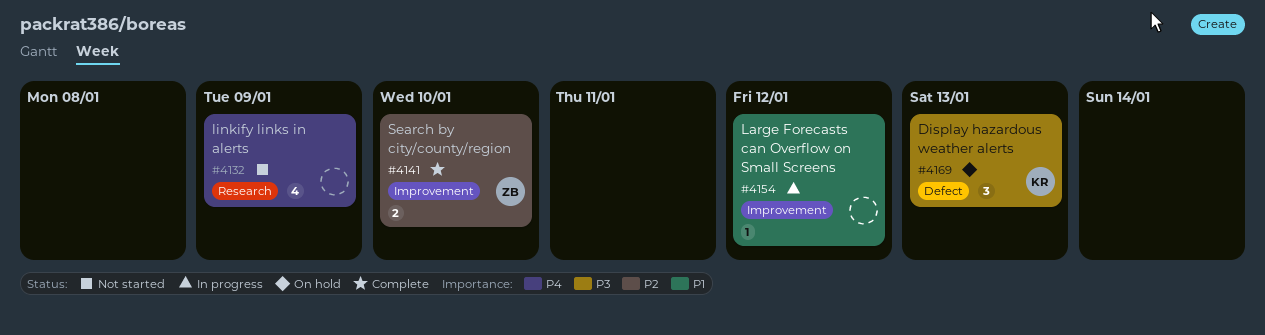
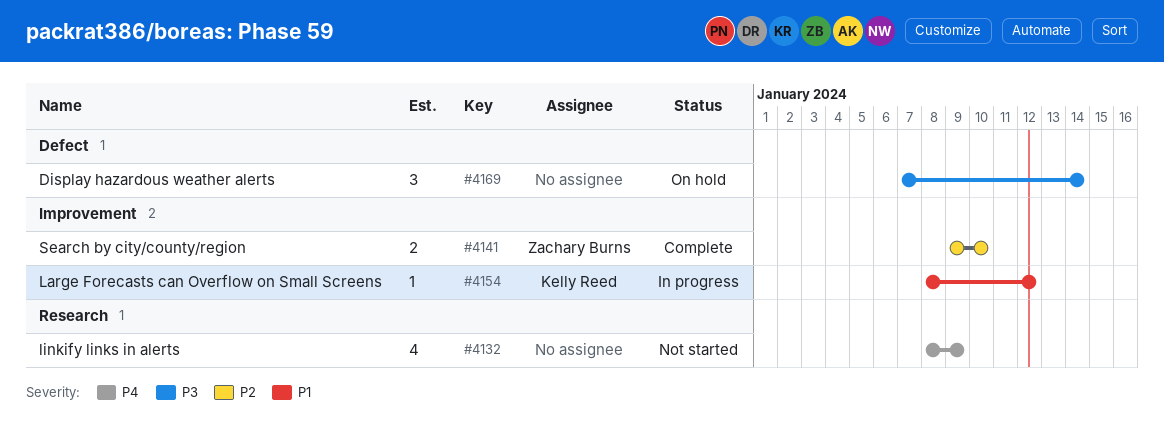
#4154, owner: none -> Kelly Reed
#4169, owner: Kelly Reed -> none
#4169, due: Jan 13 -> Jan 14

